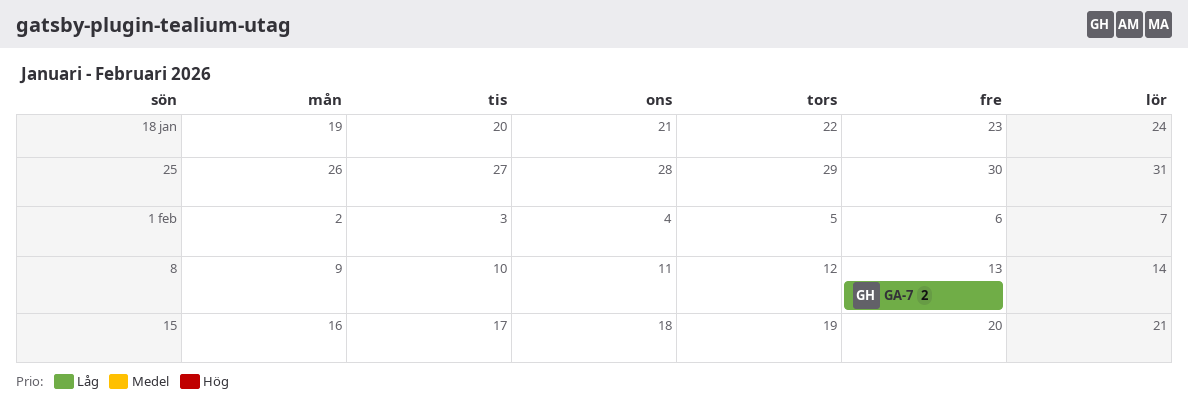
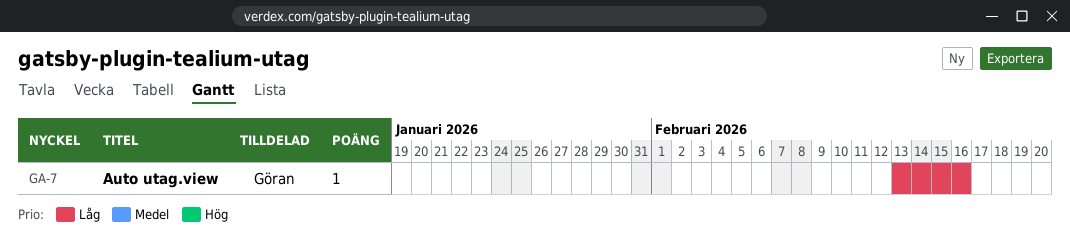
GA-7, estimate: 2 -> 1
GA-7, due: Feb 13 -> Feb 16

